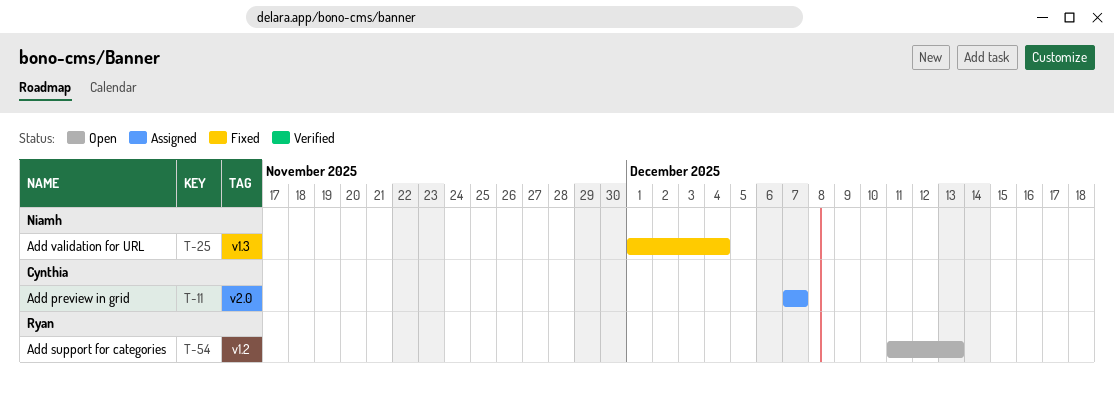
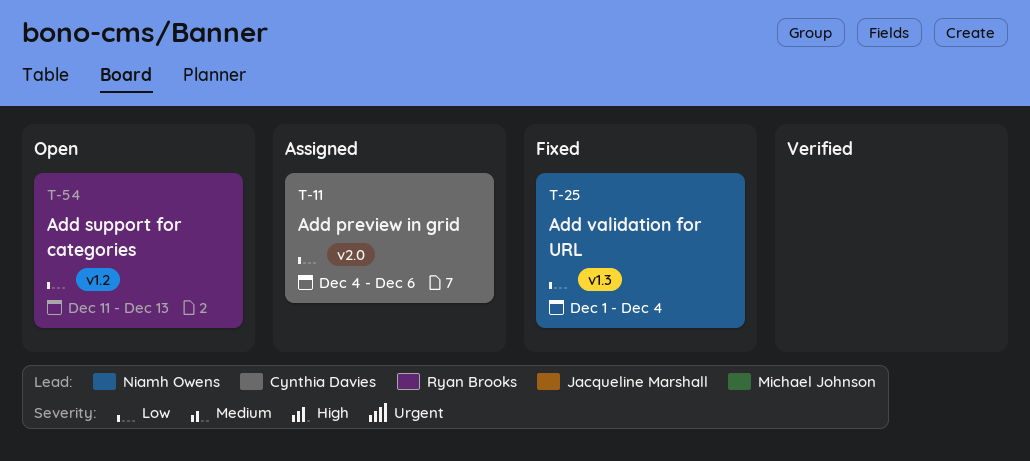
T-11, start: Dec 7 -> Dec 4
T-11, due: Dec 7 -> Dec 6

